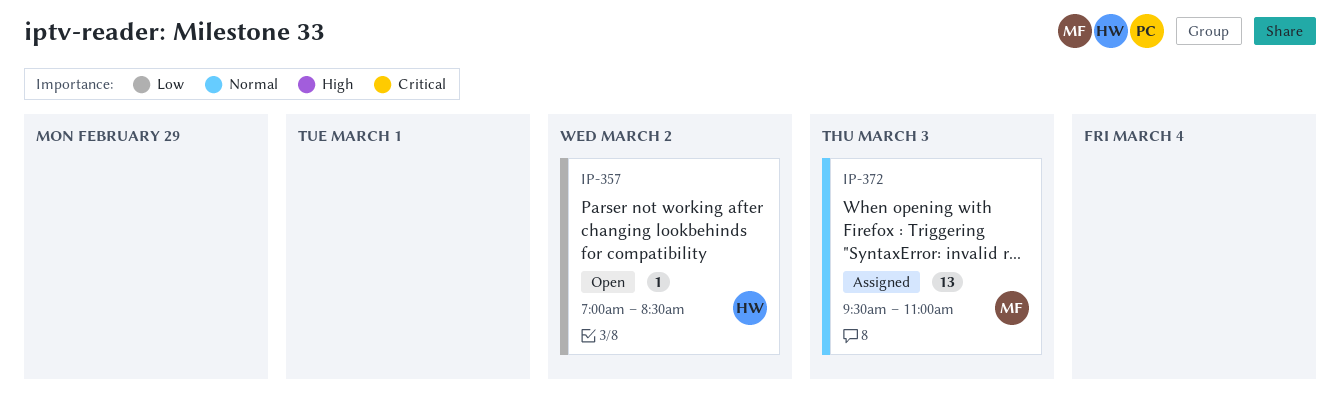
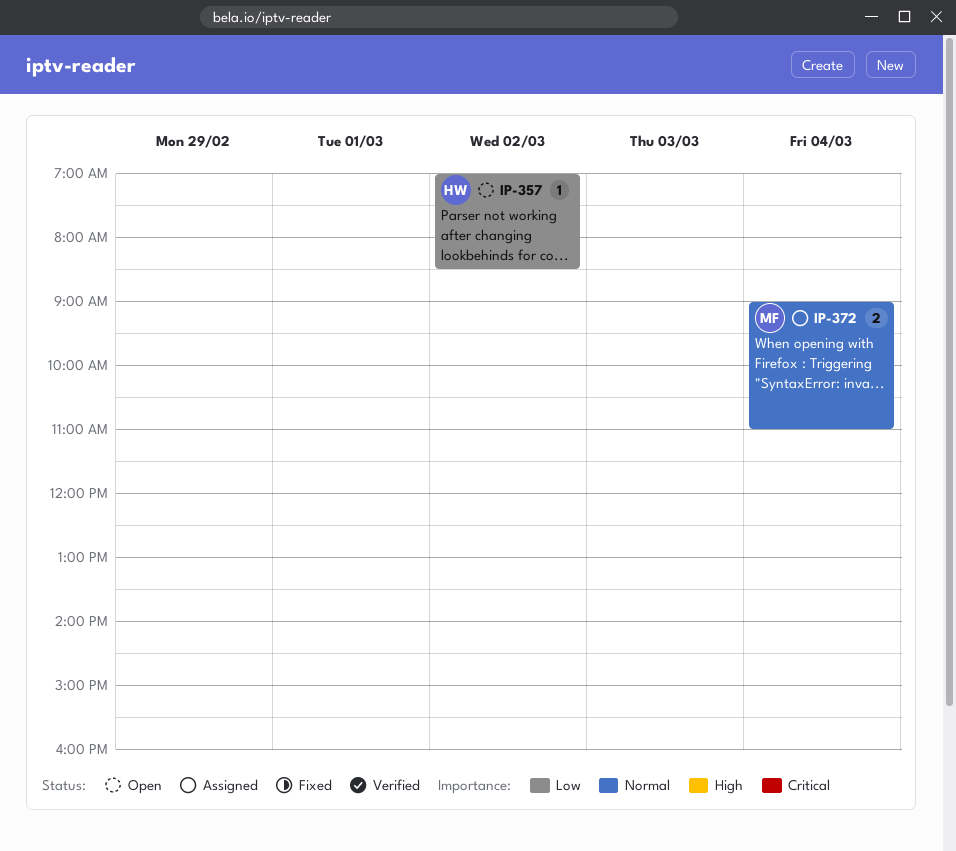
IP-372, estimate: 13 -> 2
IP-372, day: Mar 3 -> Mar 4
IP-372, begins: 09:30 -> 09:00

